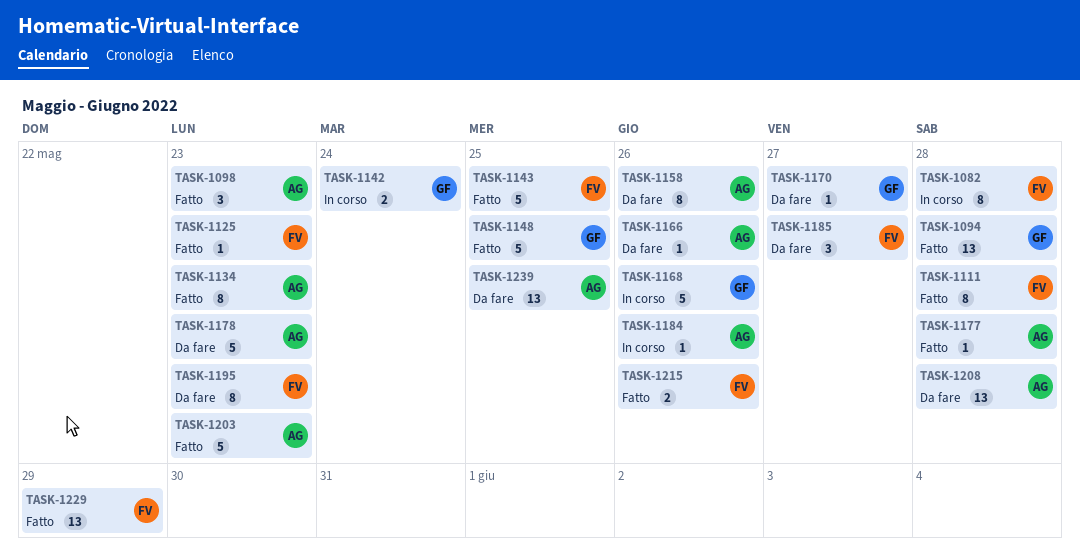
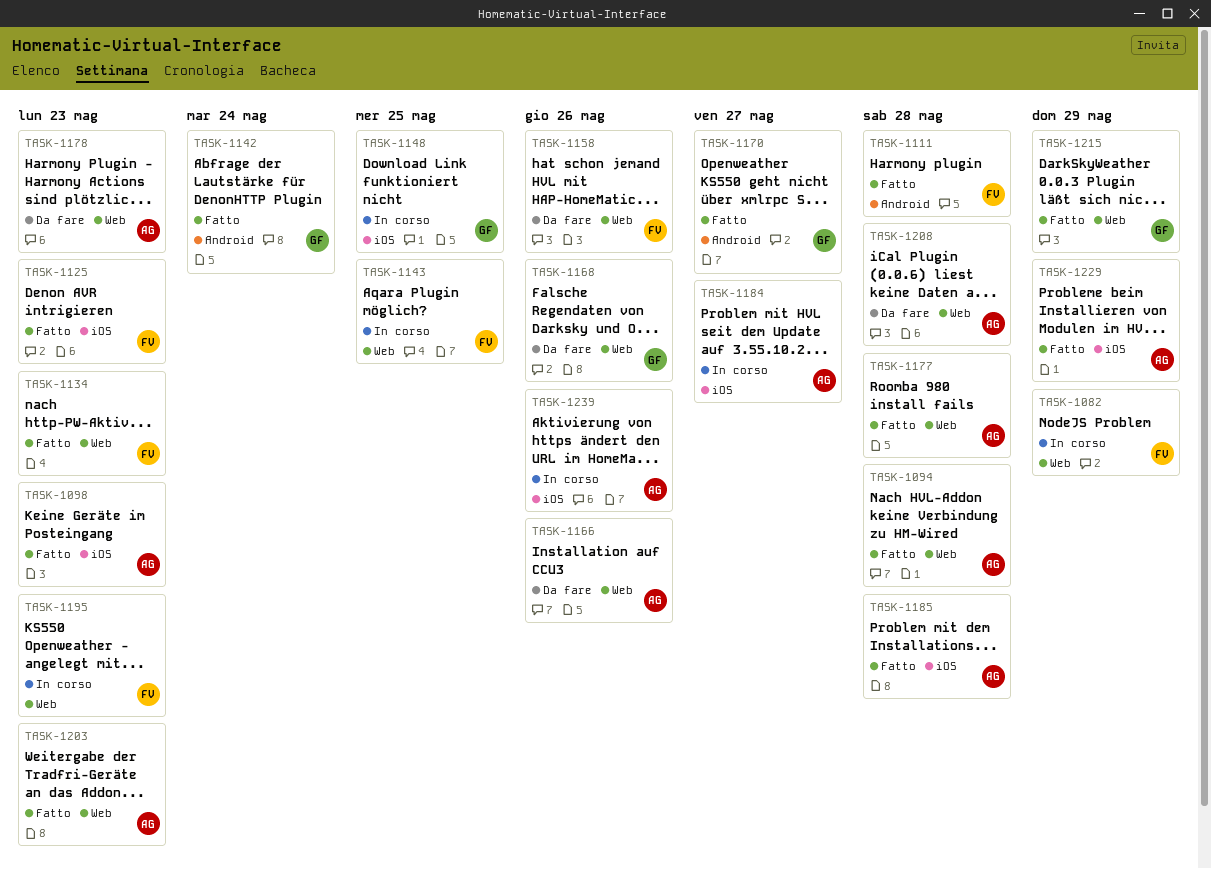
TASK-1082, due: May 28 -> May 29
TASK-1094, owner: GF -> AG
TASK-1134, owner: AG -> FV
TASK-1142, status: In corso -> Fatto
TASK-1143, status: Fatto -> In corso
TASK-1148, status: Fatto -> In corso
TASK-1158, owner: AG -> FV
TASK-1168, status: In corso -> Da fare
TASK-1170, status: Da fare -> Fatto
TASK-1184, due: May 26 -> May 27
TASK-1185, status: Da fare -> Fatto
TASK-1185, owner: FV -> AG
TASK-1185, due: May 27 -> May 28
TASK-1195, status: Da fare -> In corso
TASK-1215, owner: FV -> GF
TASK-1215, due: May 26 -> May 29
TASK-1229, owner: FV -> AG
TASK-1239, status: Da fare -> In corso
TASK-1239, due: May 25 -> May 26

